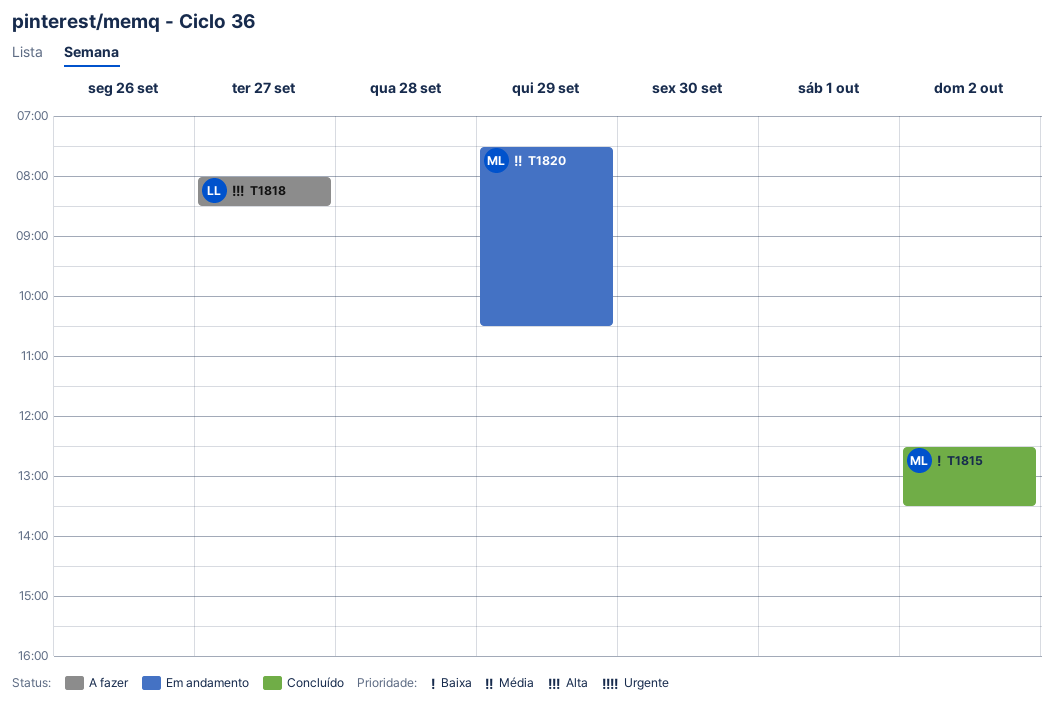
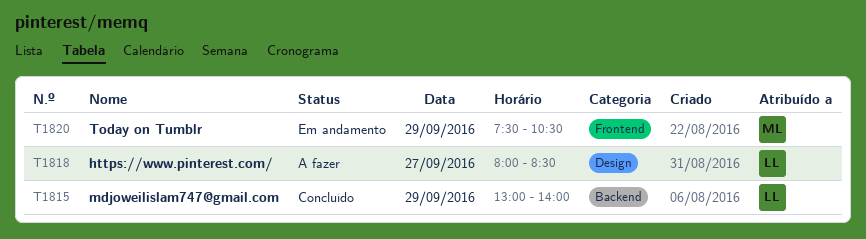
T1815, owner: ML -> LL
T1815, day: Oct 2 -> Sep 29
T1815, begins: 12:30 -> 13:00
T1815, ends: 13:30 -> 14:00

